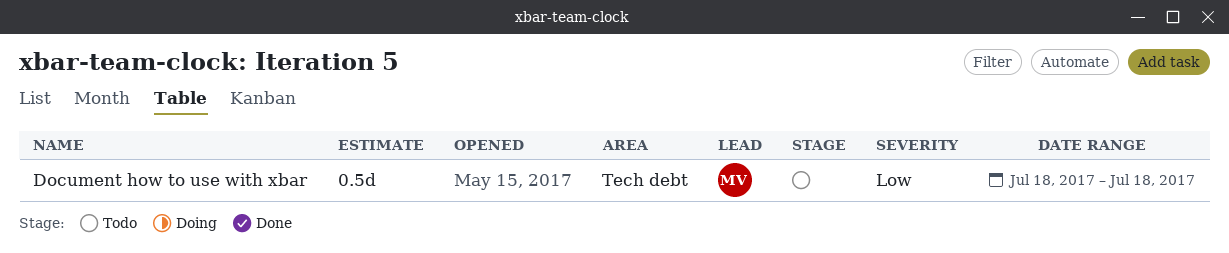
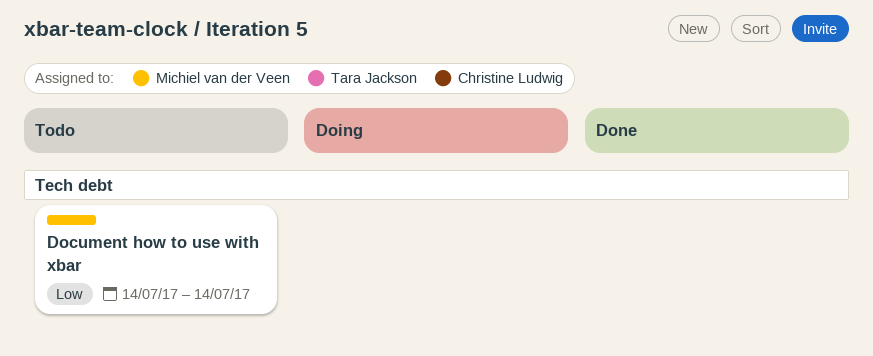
Document how to use with xbar, start: Jul 18 -> Jul 14
Document how to use with xbar, due: Jul 18 -> Jul 14

